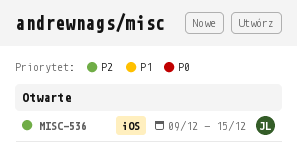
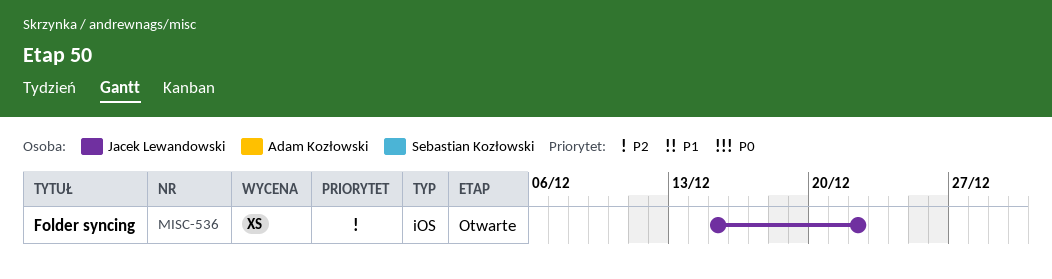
MISC-536, start: Dec 9 -> Dec 15
MISC-536, due: Dec 15 -> Dec 22

